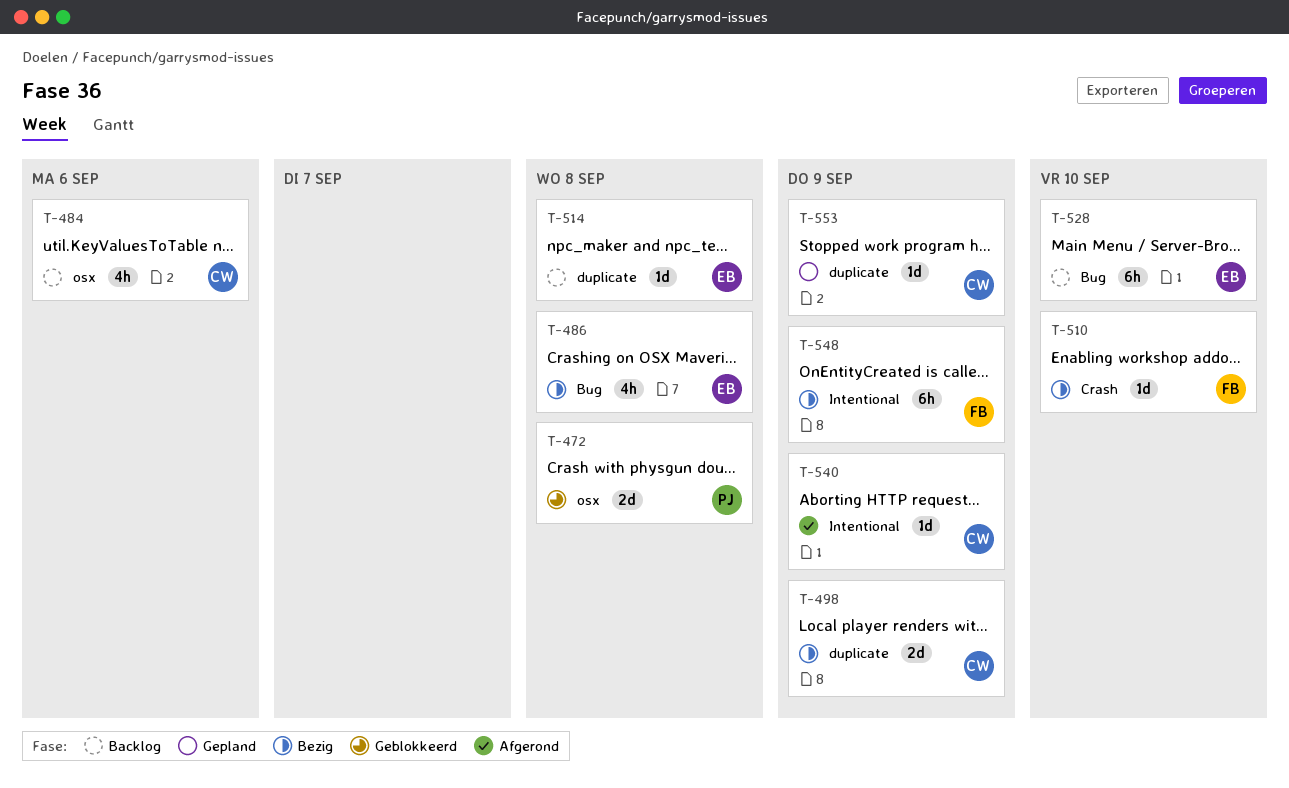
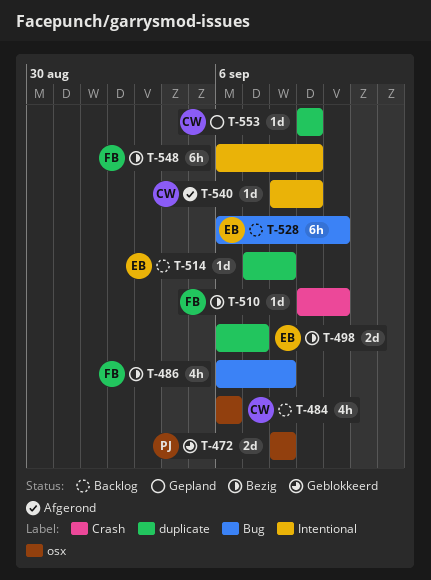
T-486, owner: EB -> FB
T-498, owner: CW -> EB
T-498, due: Sep 9 -> Sep 7

